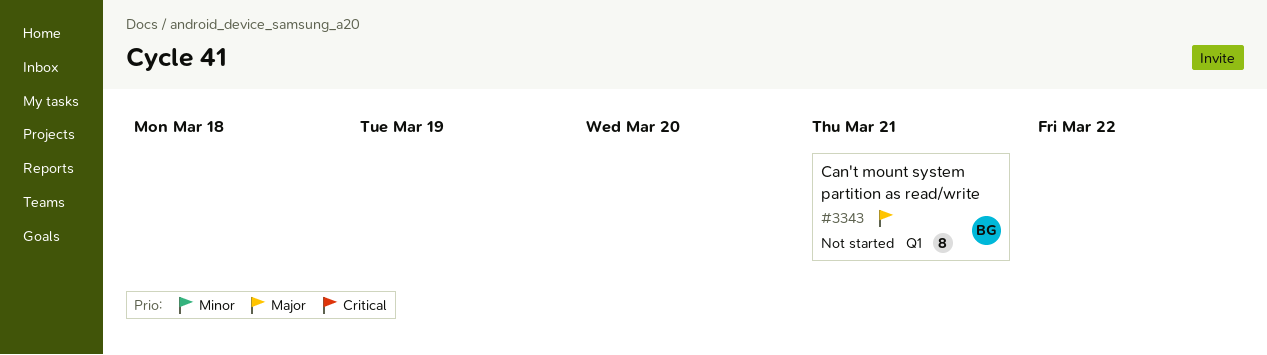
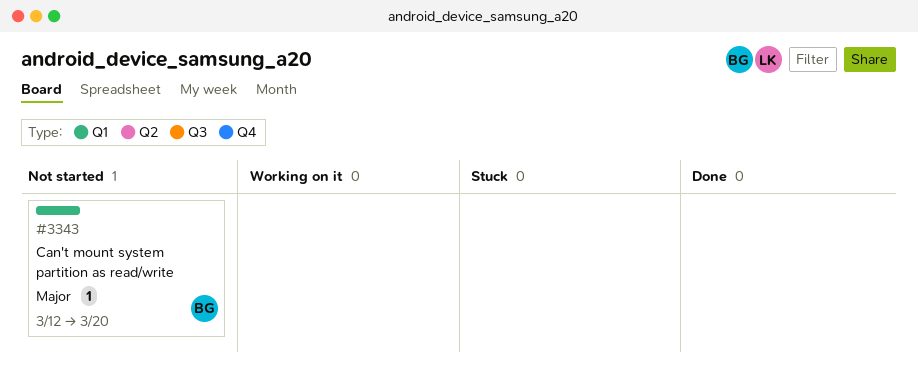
#3343, estimate: 8 -> 1
#3343, due: Mar 21 -> Mar 20

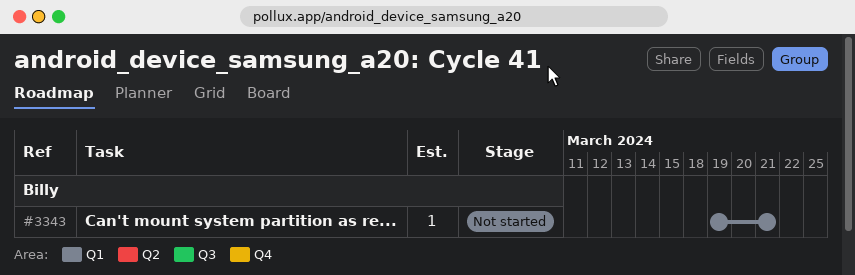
#3343, start: Mar 12 -> Mar 19
#3343, due: Mar 20 -> Mar 21

